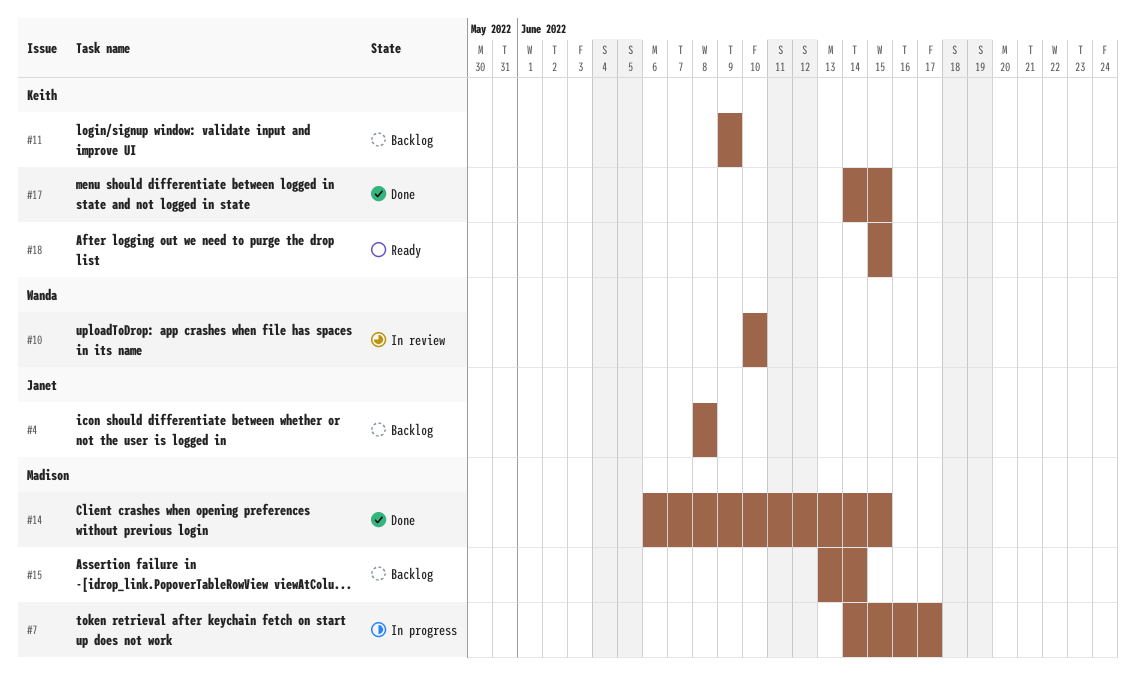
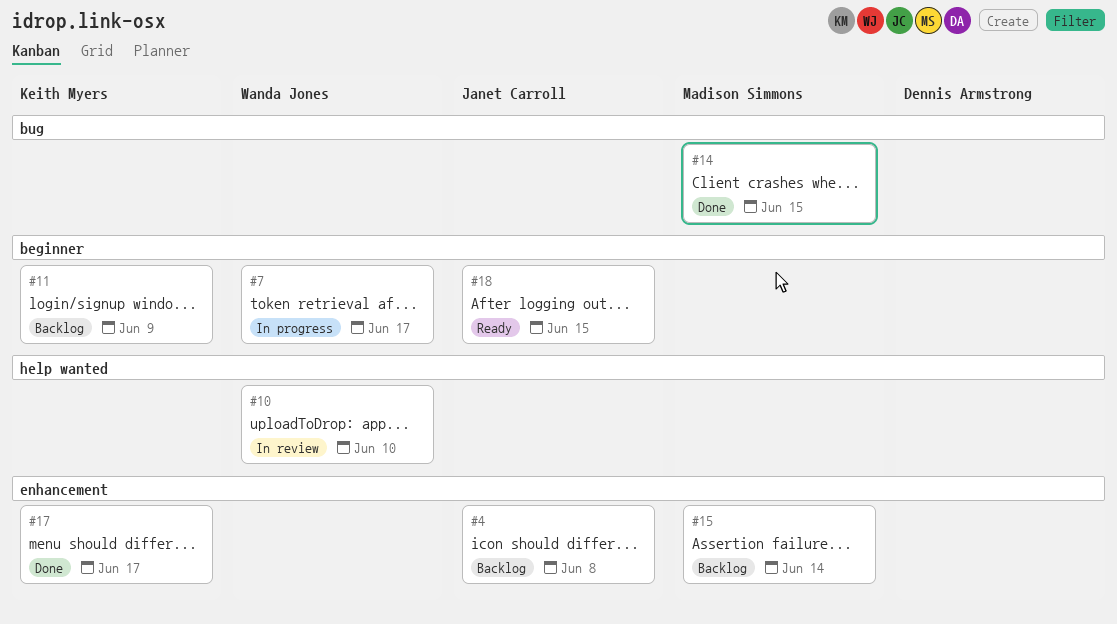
#7, owner: Madison Simmons -> Wanda Jones
#17, due: Jun 15 -> Jun 17
#18, owner: Keith Myers -> Janet Carroll

